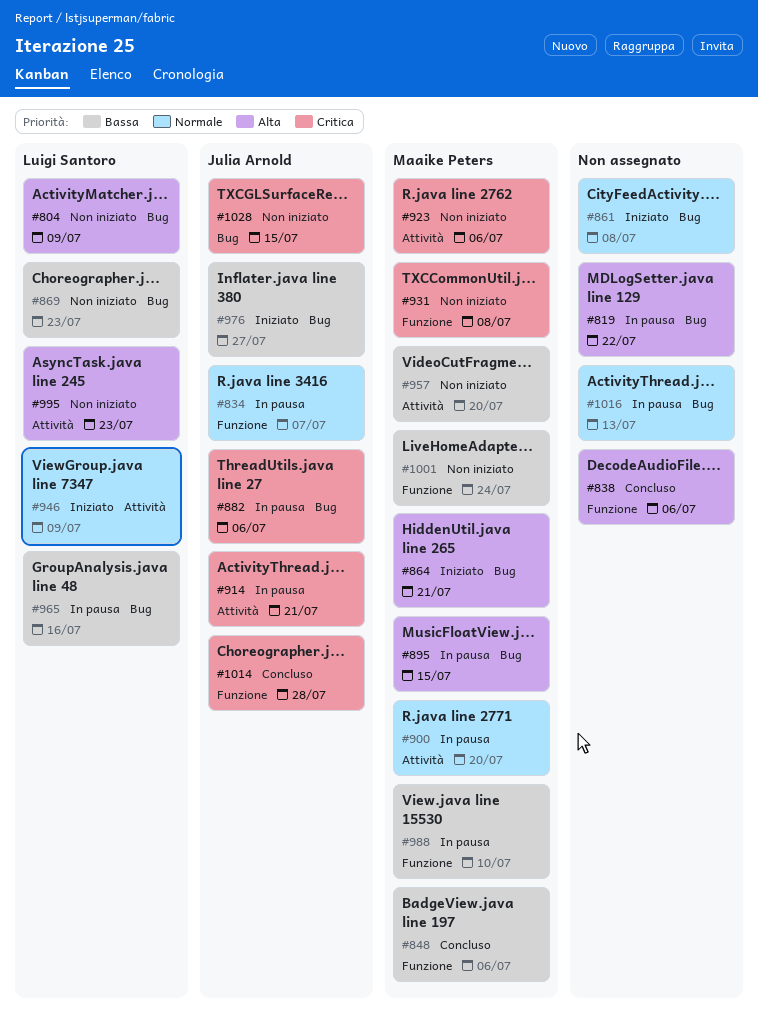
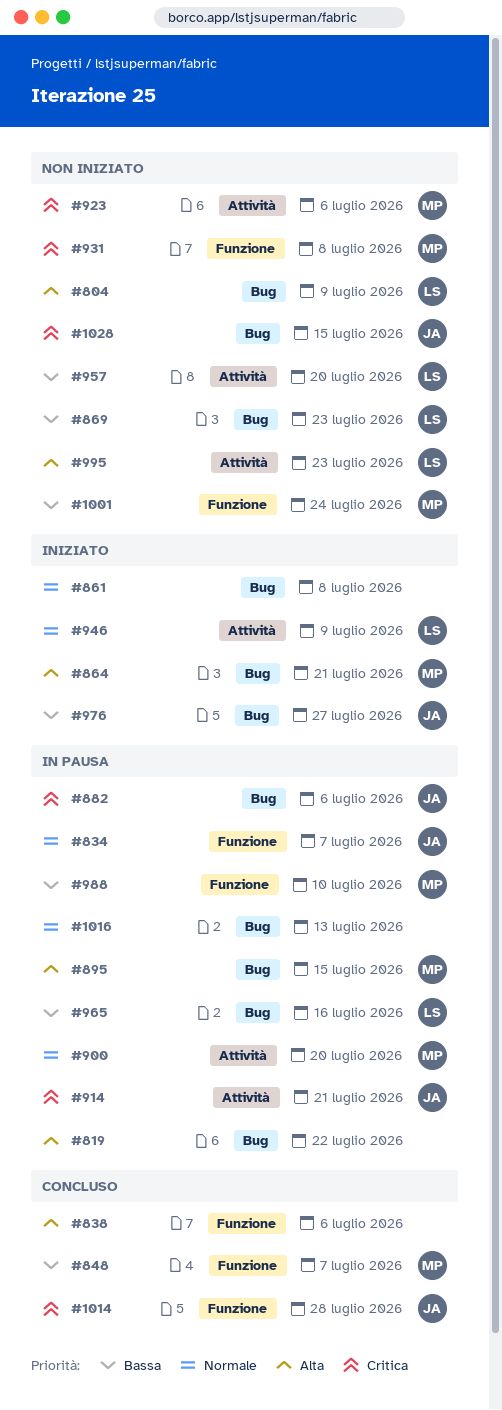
#848, due: Jul 6 -> Jul 7
#957, owner: Maaike Peters -> Luigi Santoro

